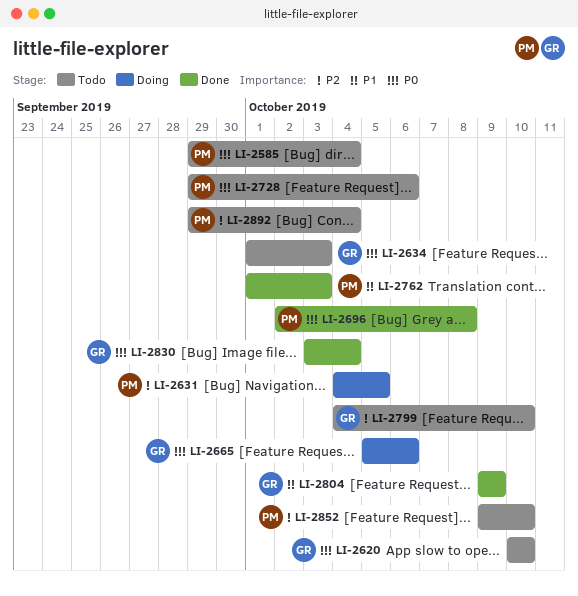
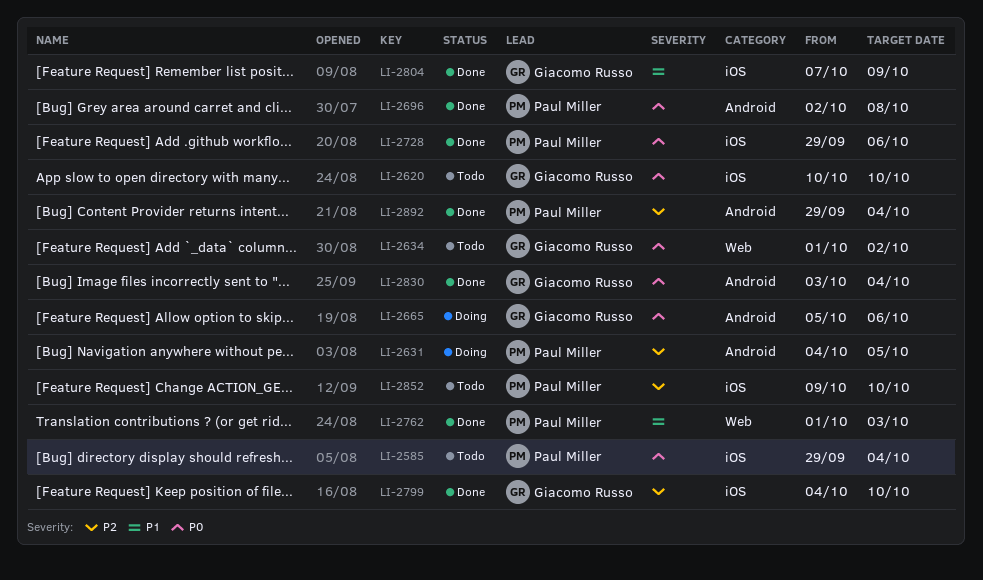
LI-2634, due: Oct 3 -> Oct 2
LI-2728, status: Todo -> Done
LI-2799, status: Todo -> Done
LI-2804, start: Oct 9 -> Oct 7
LI-2892, status: Todo -> Done

